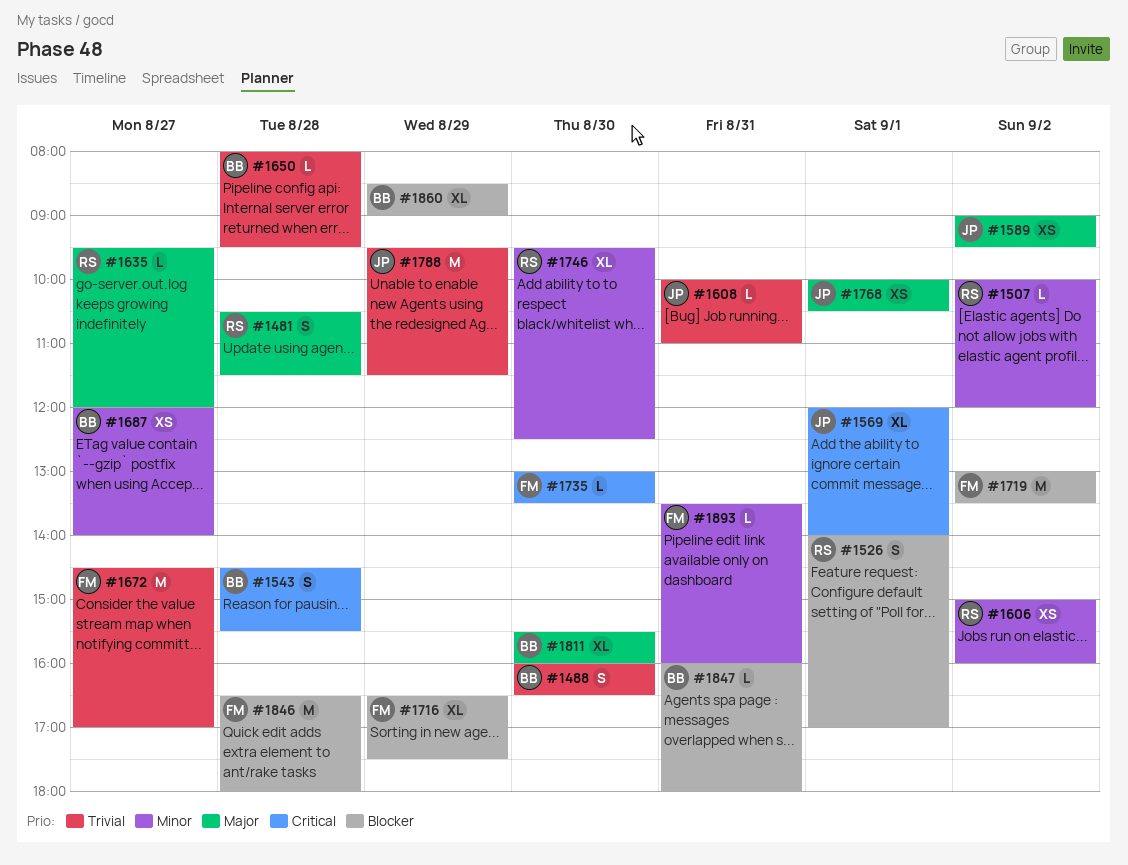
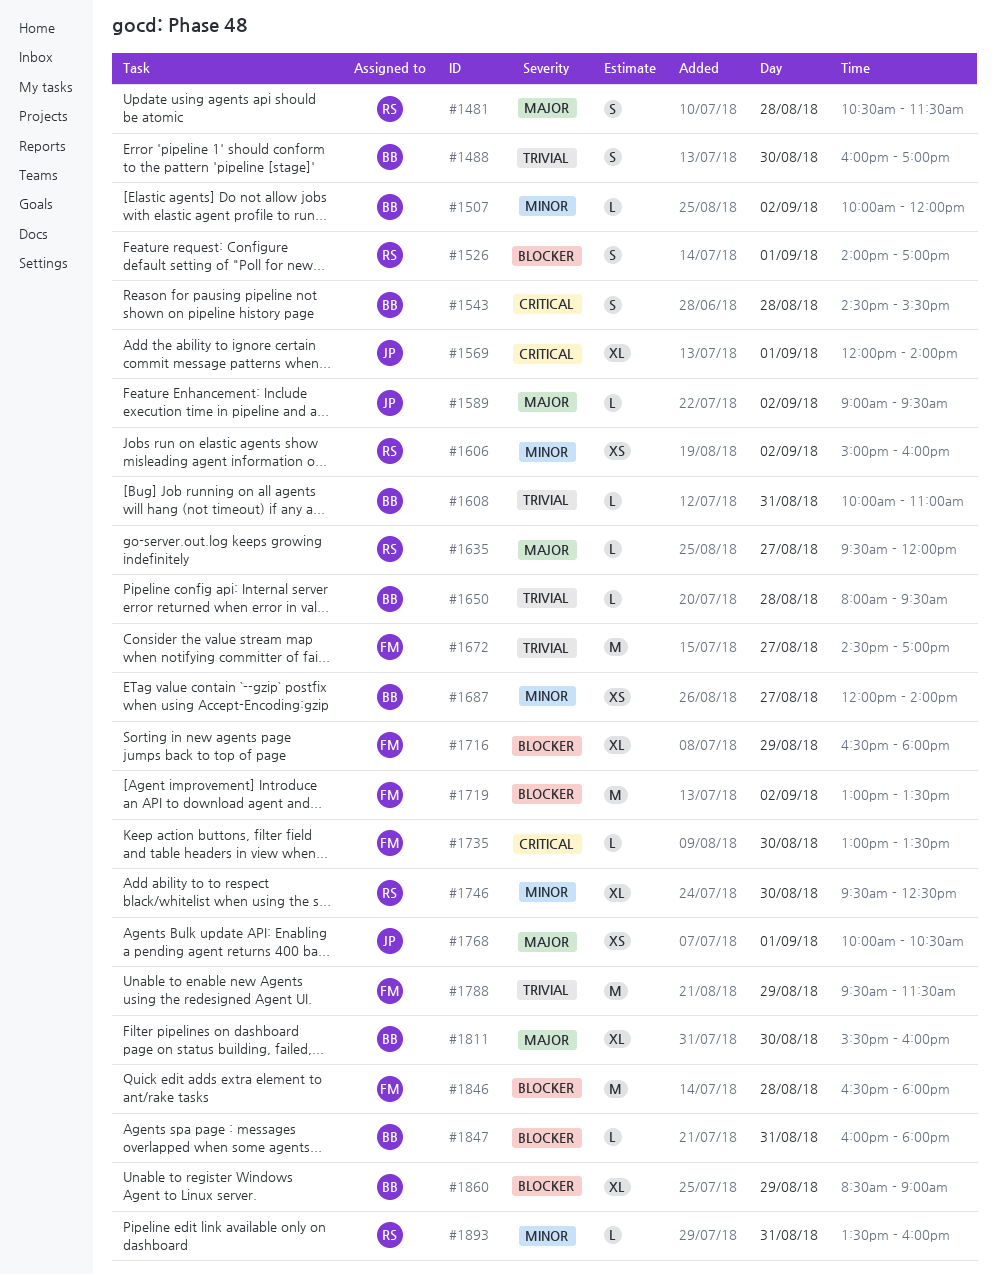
#1488, ends: 16:30 -> 17:00
#1507, owner: RS -> BB
#1589, estimate: XS -> L
#1608, owner: JP -> BB
#1716, ends: 17:30 -> 18:00
#1788, owner: JP -> FM
#1893, owner: FM -> RS

